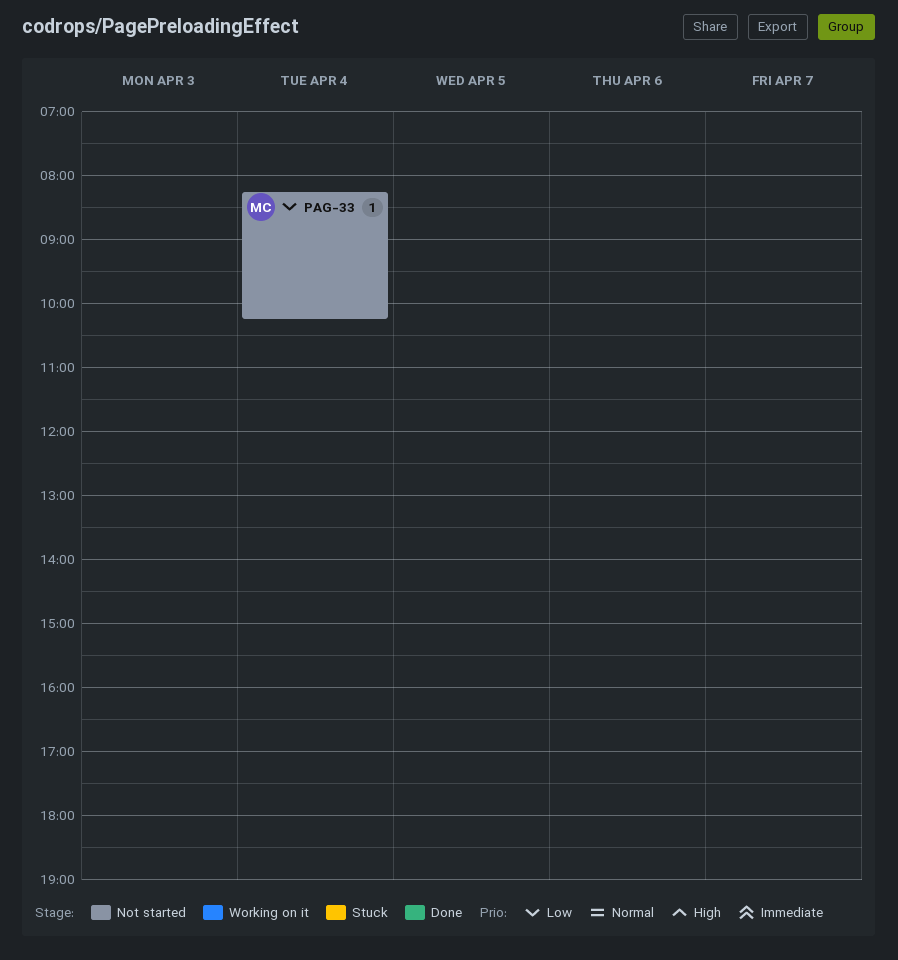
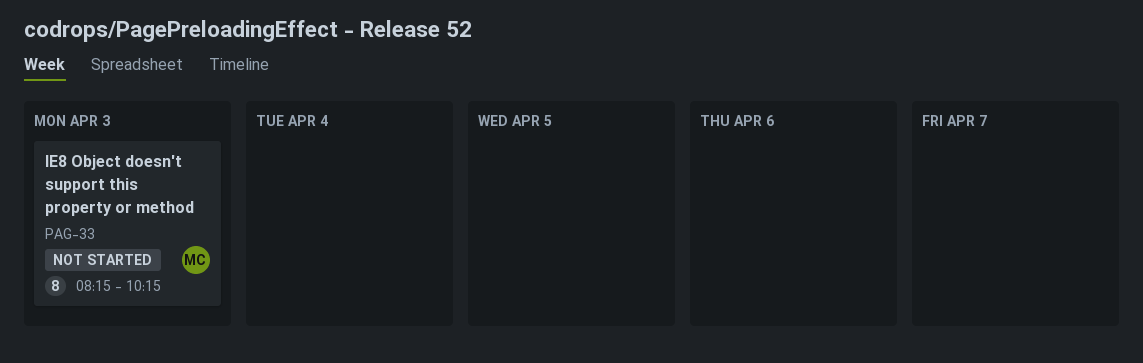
PAG-33, estimate: 1 -> 8
PAG-33, day: Apr 4 -> Apr 3

